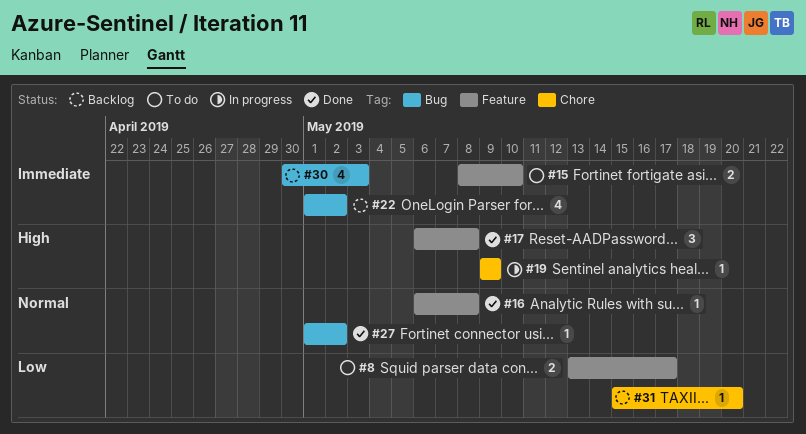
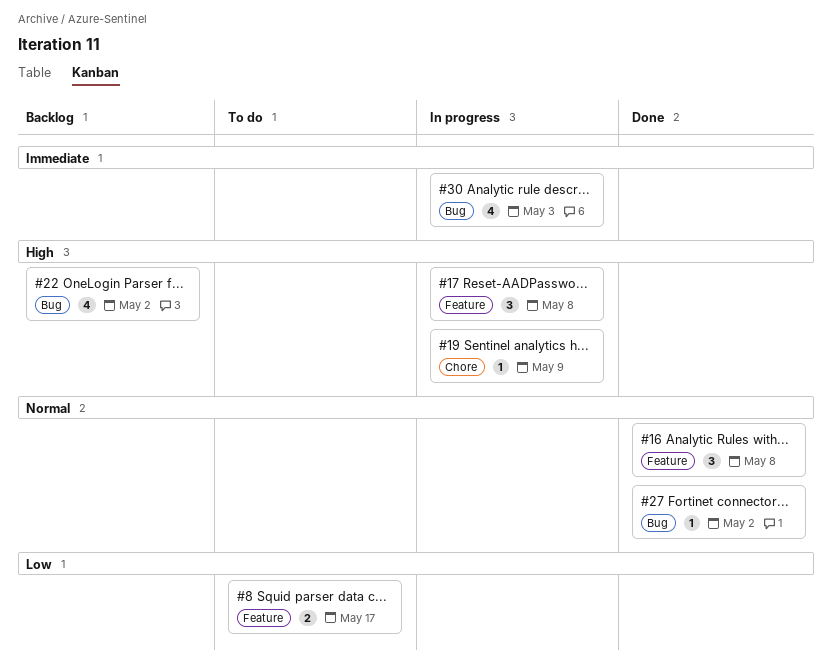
#15: present -> none
#16, estimate: 1 -> 3
#17, status: Done -> In progress
#22, priority: Immediate -> High
#30, status: Backlog -> In progress
#31: present -> none

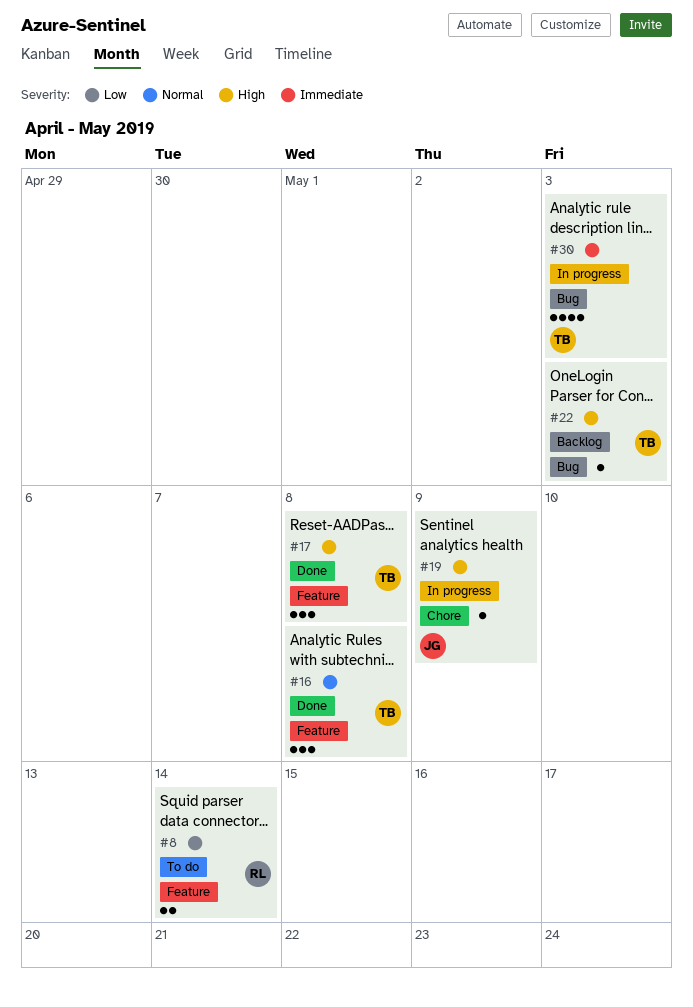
#8, due: May 17 -> May 14
#17, status: In progress -> Done
#22, estimate: 4 -> 1
#22, due: May 2 -> May 3
#27: present -> none

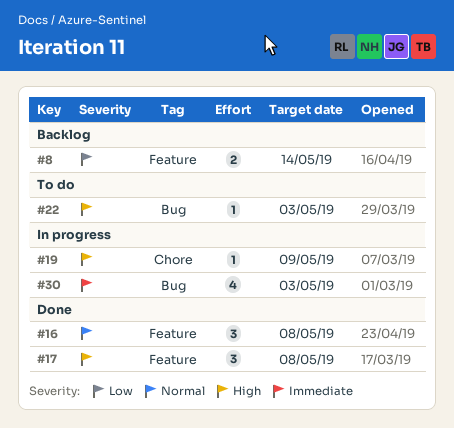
#8, status: To do -> Backlog
#22, status: Backlog -> To do

